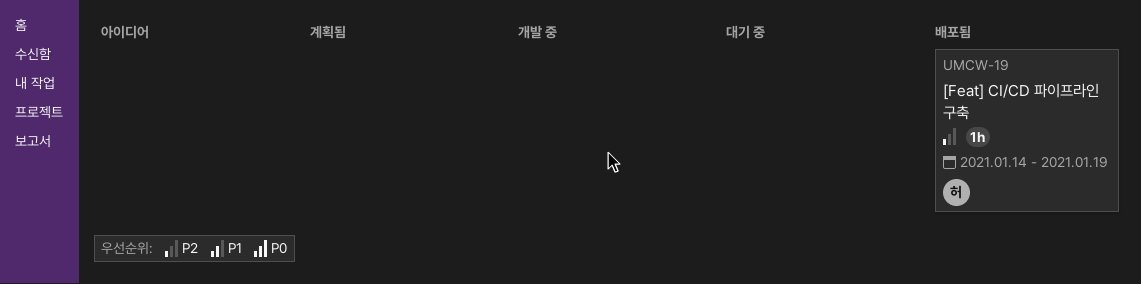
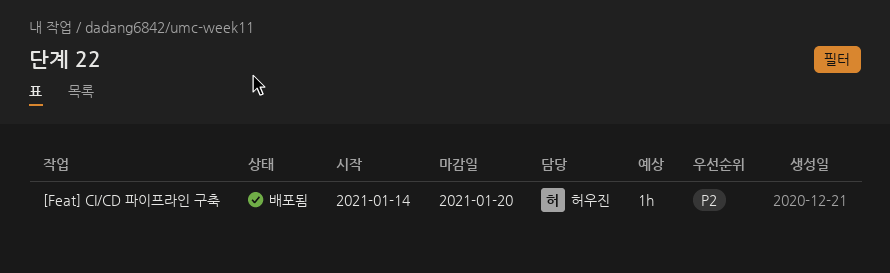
[Feat] CI/CD 파이프라인 구축, due: Jan 19 -> Jan 20

